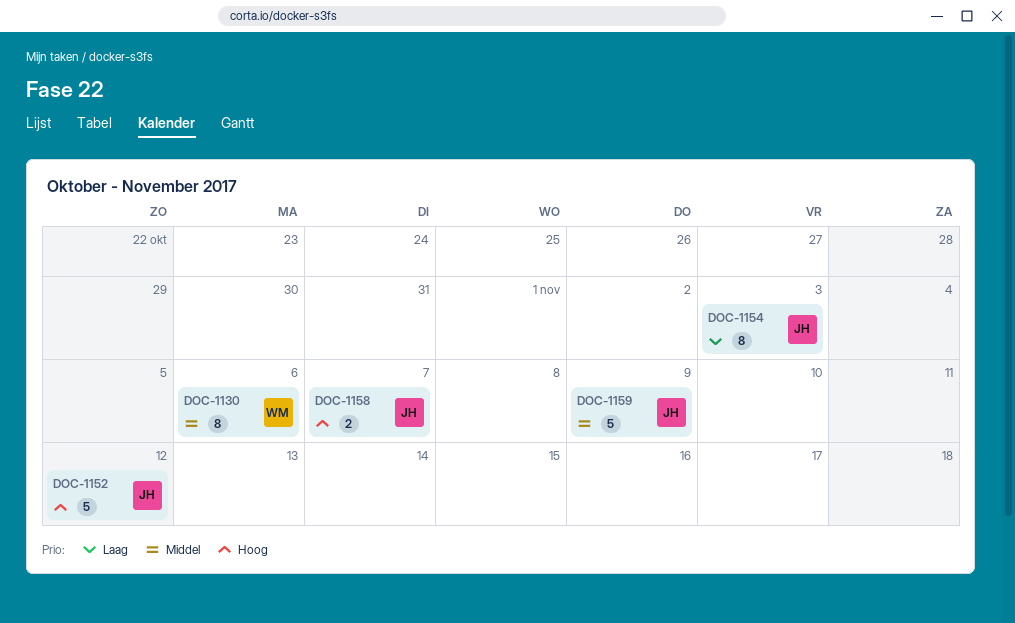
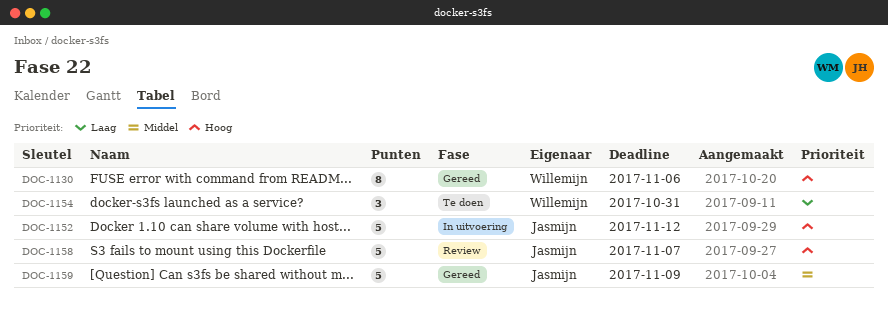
DOC-1130, priority: Middel -> Hoog
DOC-1154, owner: Jasmijn -> Willemijn
DOC-1154, estimate: 8 -> 3
DOC-1154, due: Nov 3 -> Oct 31
DOC-1158, estimate: 2 -> 5

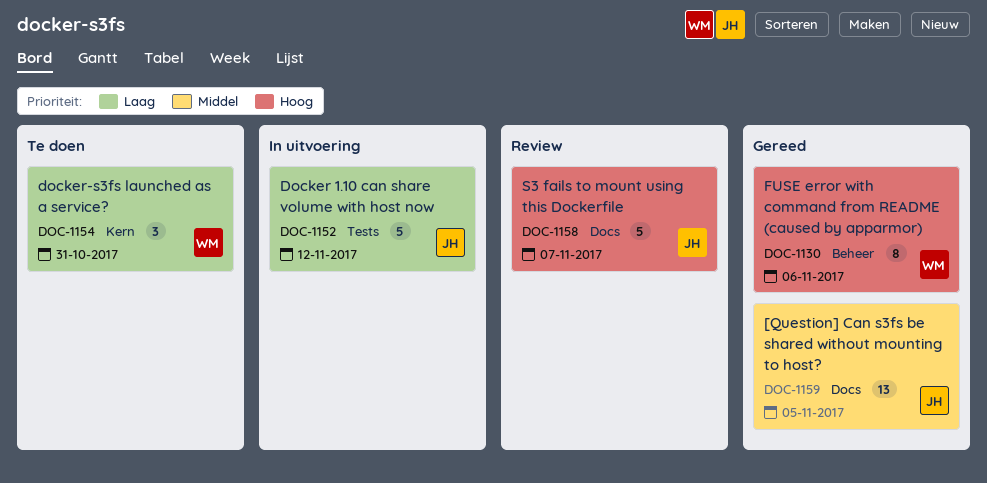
DOC-1152, priority: Hoog -> Laag
DOC-1159, estimate: 5 -> 13
DOC-1159, due: Nov 9 -> Nov 5

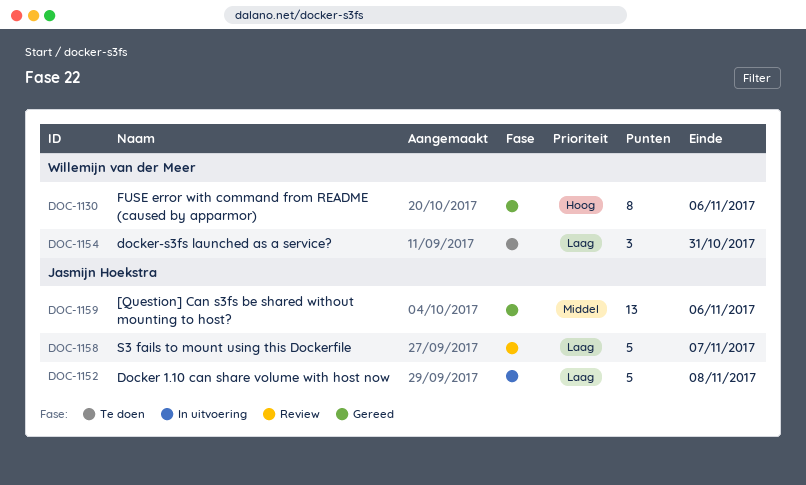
DOC-1152, due: Nov 12 -> Nov 8
DOC-1158, priority: Hoog -> Laag
DOC-1159, due: Nov 5 -> Nov 6

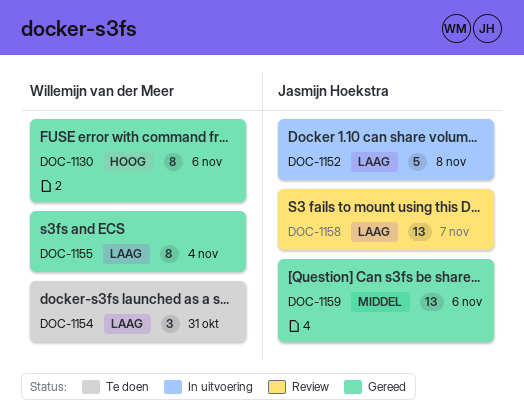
DOC-1155: none -> present
DOC-1158, estimate: 5 -> 13

